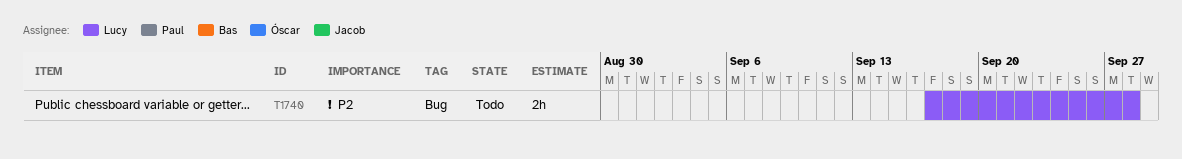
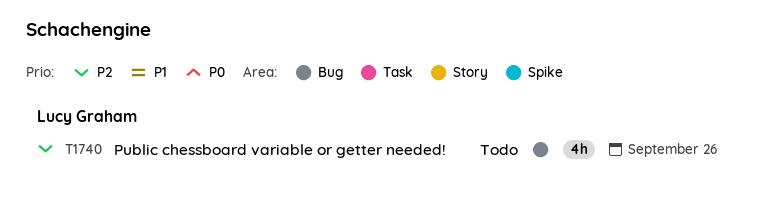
T1740, estimate: 2h -> 4h
T1740, due: Sep 28 -> Sep 26

